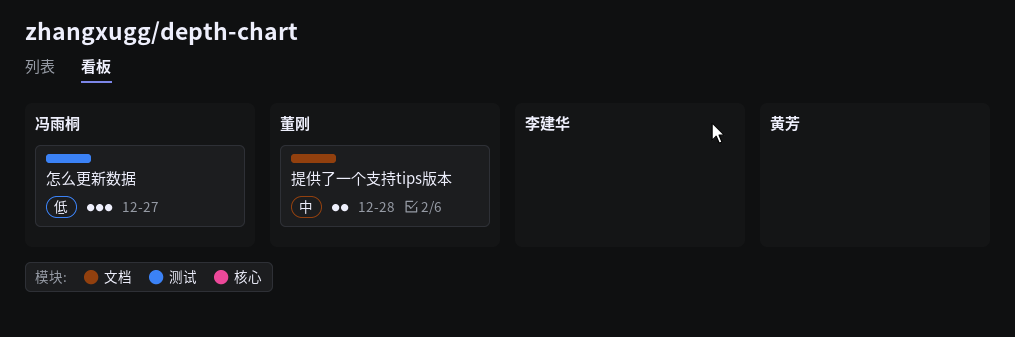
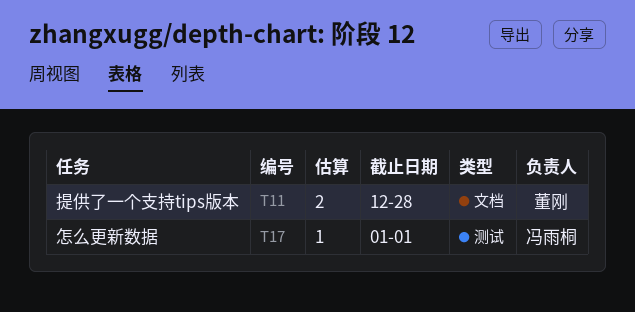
怎么更新数据, estimate: 3 -> 1
怎么更新数据, due: Dec 27 -> Jan 1

